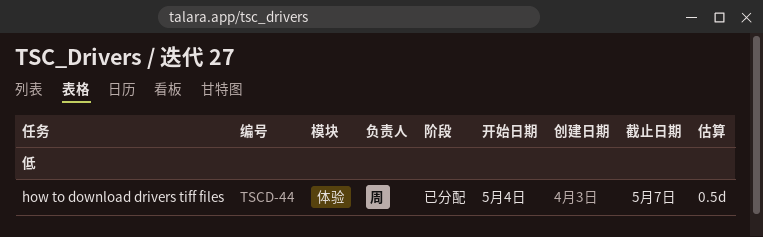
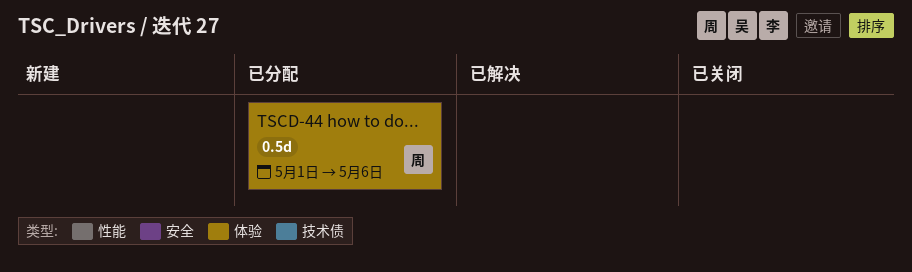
TSCD-44, start: May 4 -> May 1
TSCD-44, due: May 7 -> May 6

